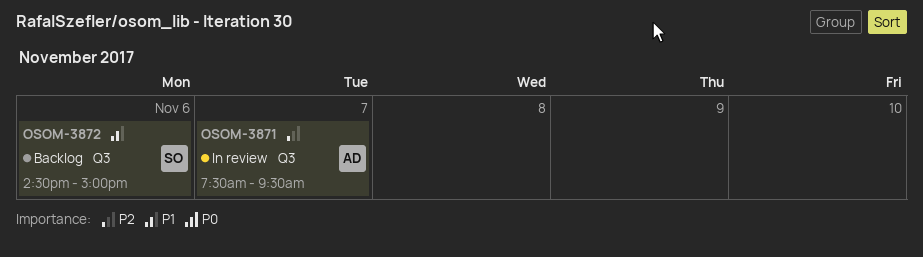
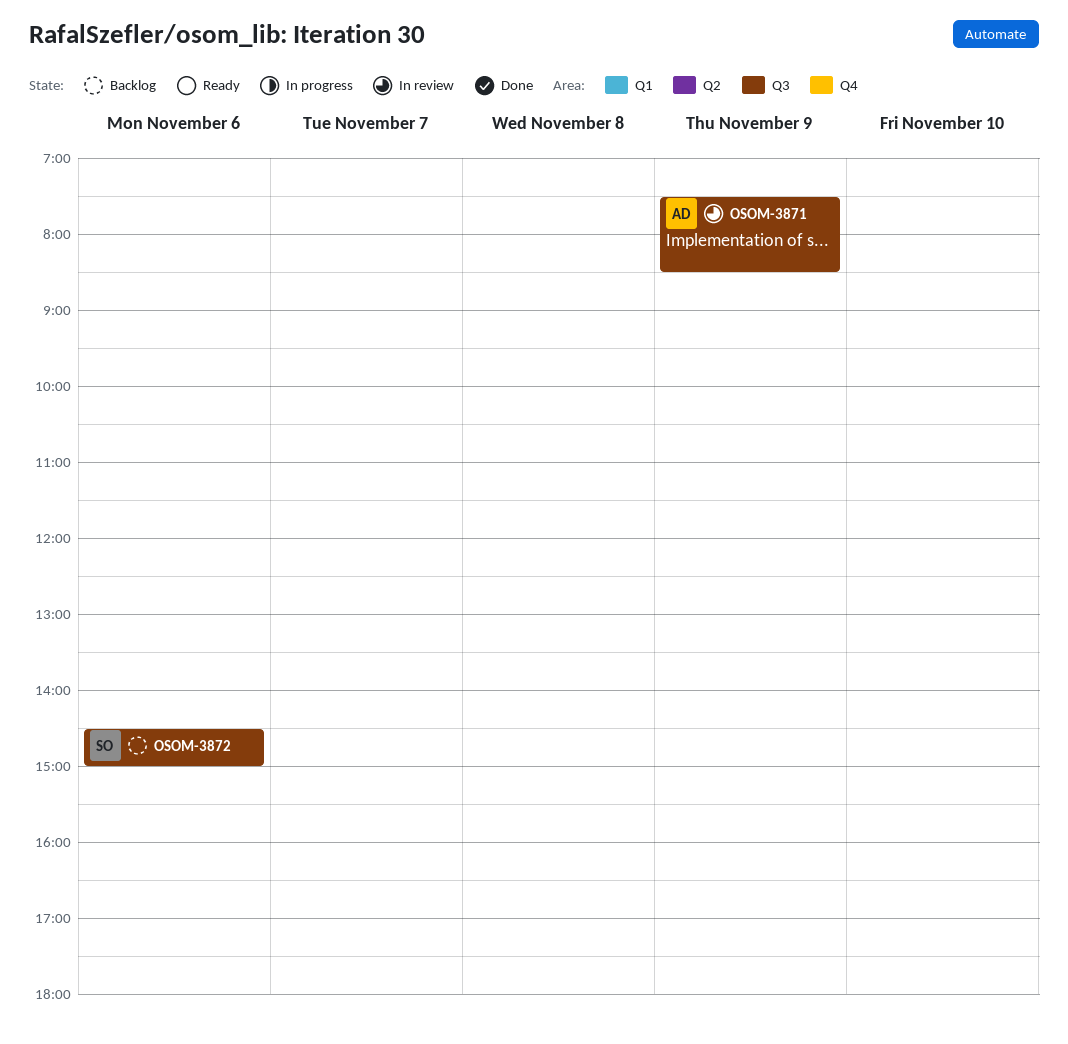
OSOM-3871, day: Nov 7 -> Nov 9
OSOM-3871, ends: 09:30 -> 08:30

